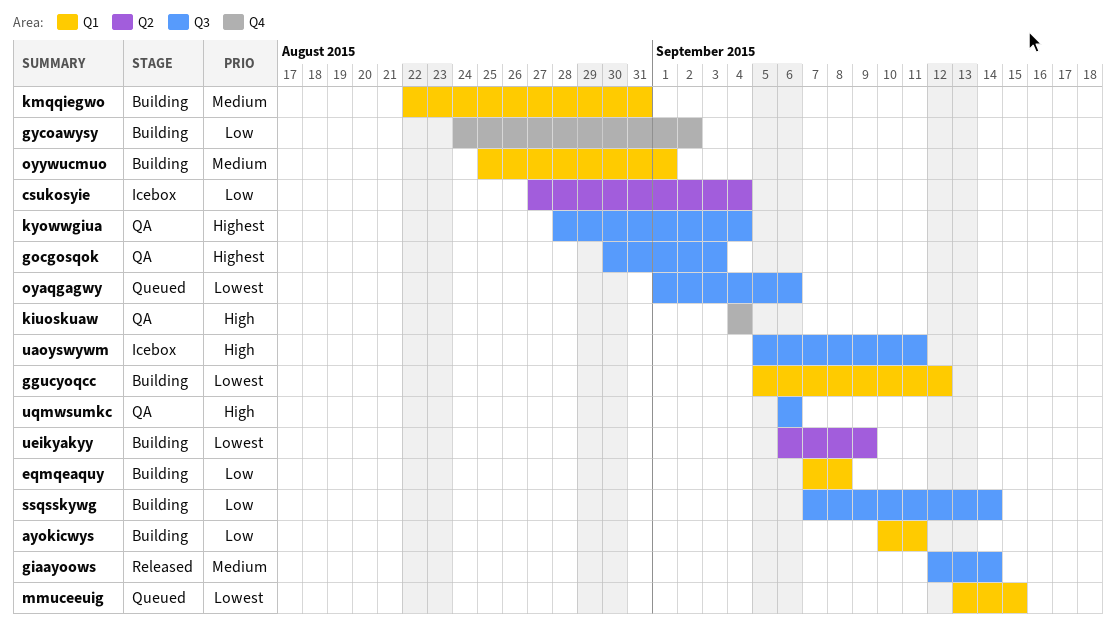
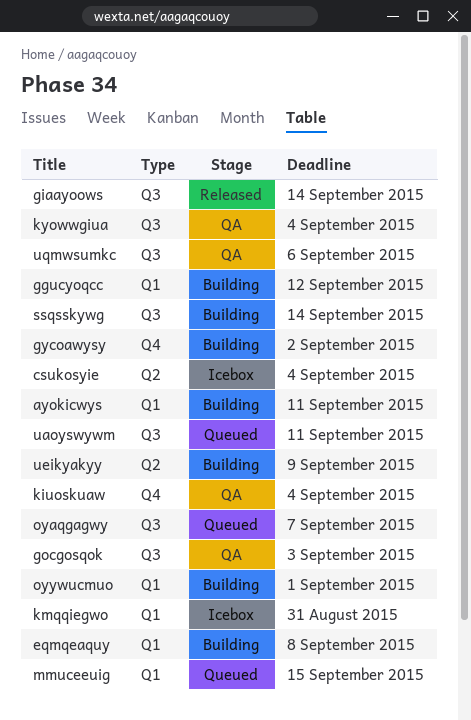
kmqqiegwo, status: Building -> Icebox
oyaqgagwy, due: Sep 6 -> Sep 7
uaoyswywm, status: Icebox -> Queued

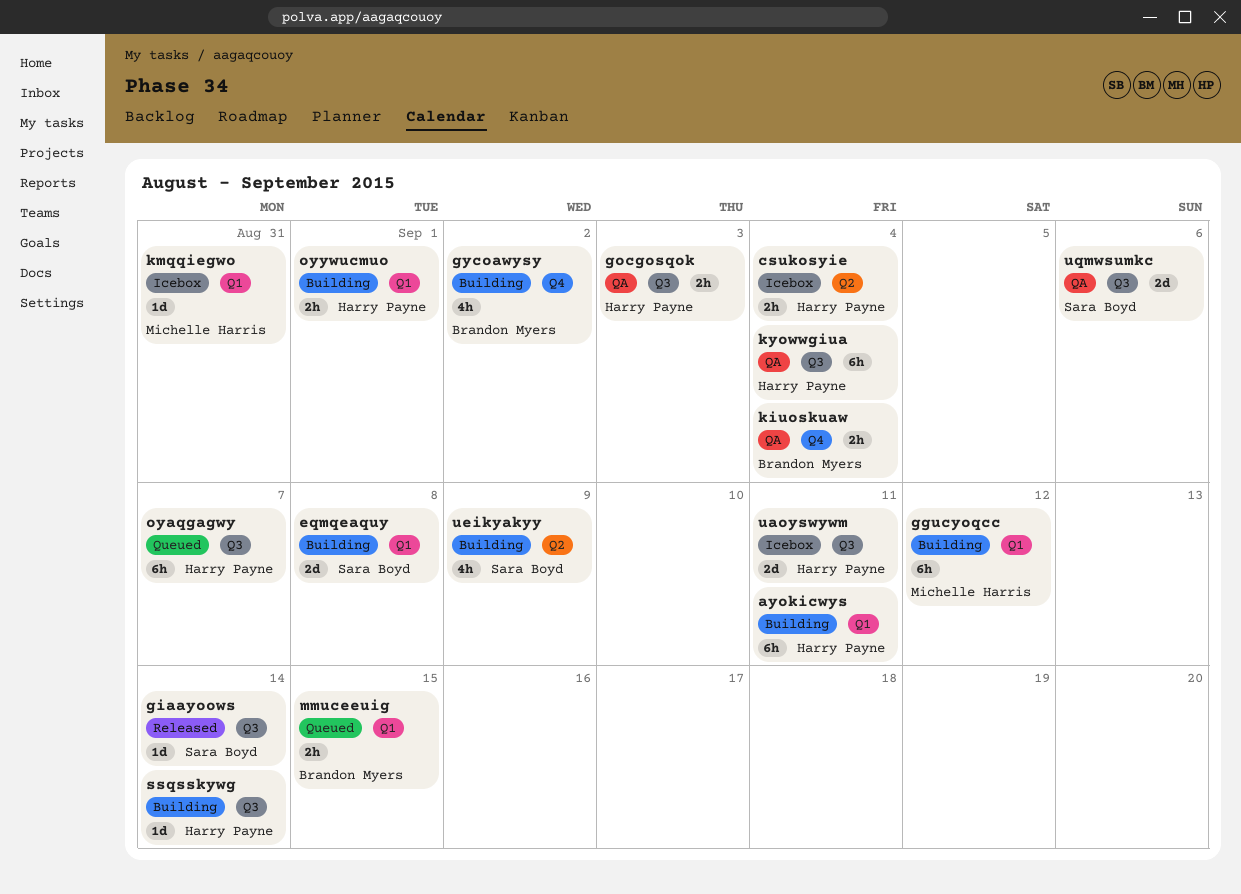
uaoyswywm, status: Queued -> Icebox

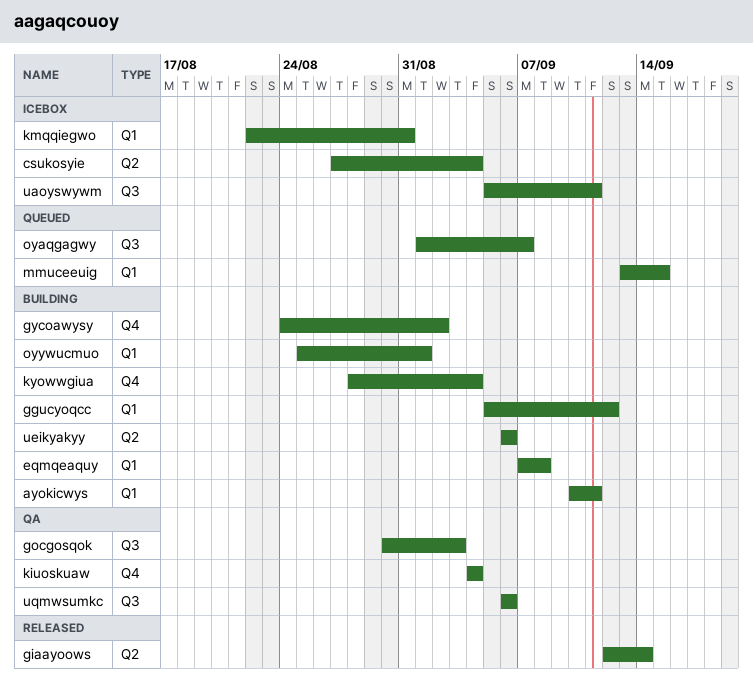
giaayoows, label: Q3 -> Q2
kyowwgiua, status: QA -> Building
kyowwgiua, label: Q3 -> Q4
ssqsskywg: present -> none
ueikyakyy, due: Sep 9 -> Sep 6

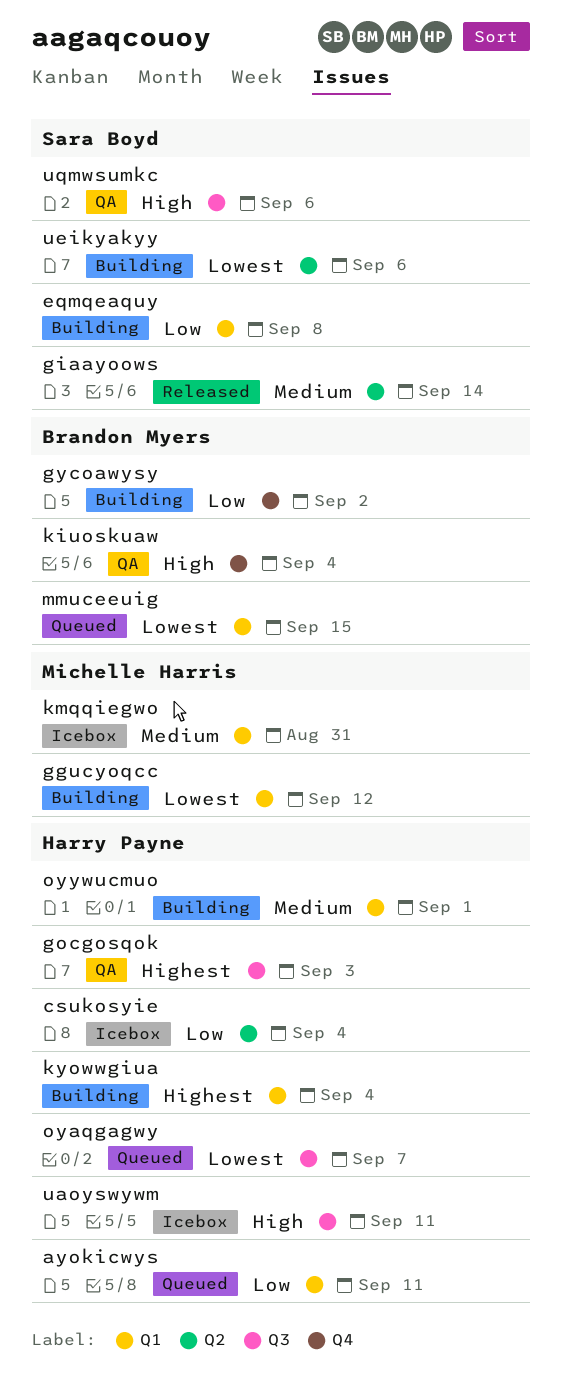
ayokicwys, status: Building -> Queued
kyowwgiua, label: Q4 -> Q1

